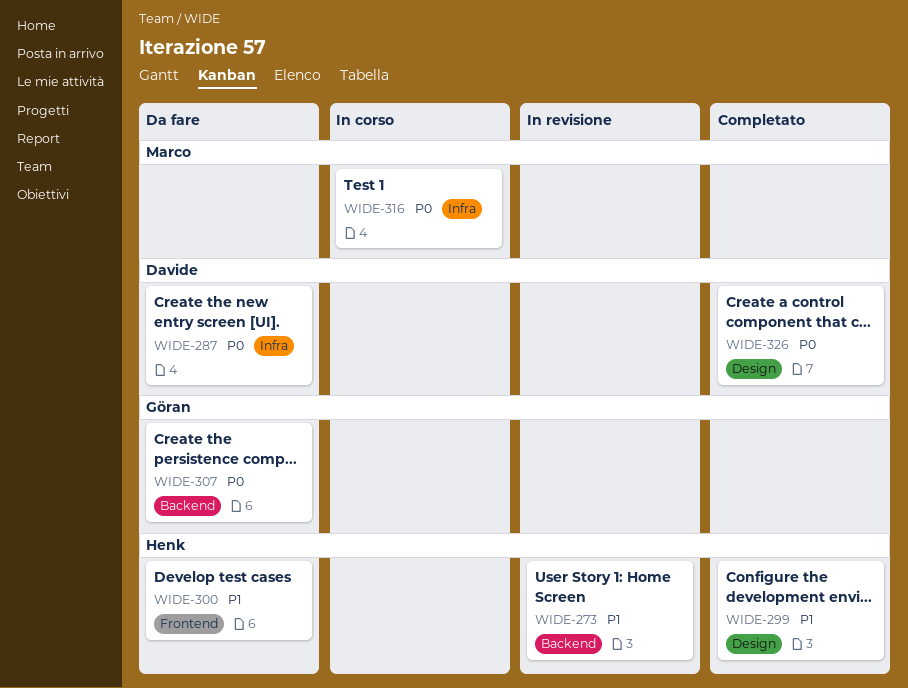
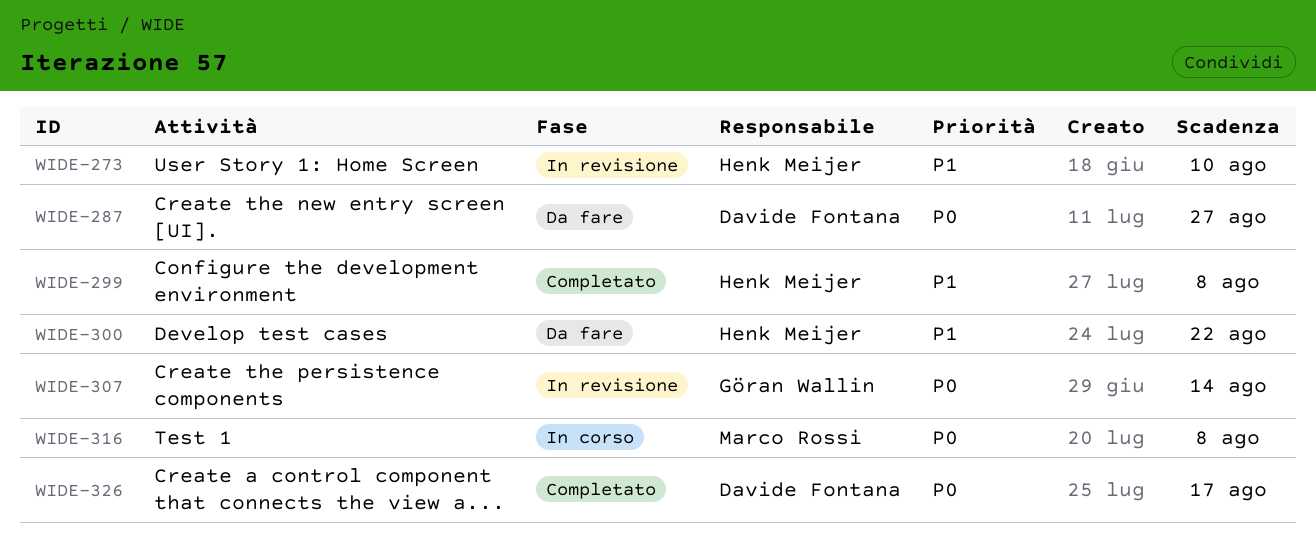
WIDE-307, status: Da fare -> In revisione

